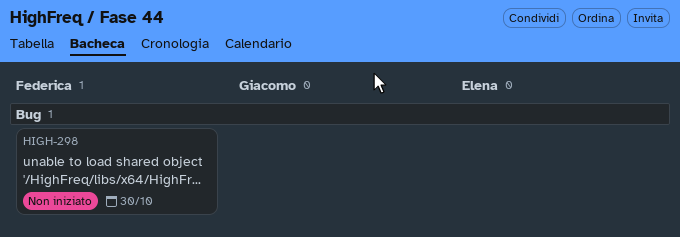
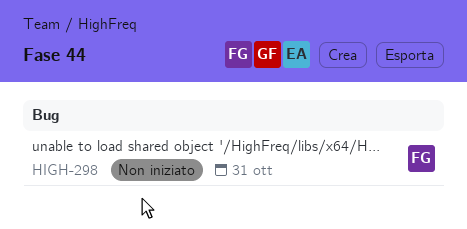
HIGH-298, due: Oct 30 -> Oct 31

